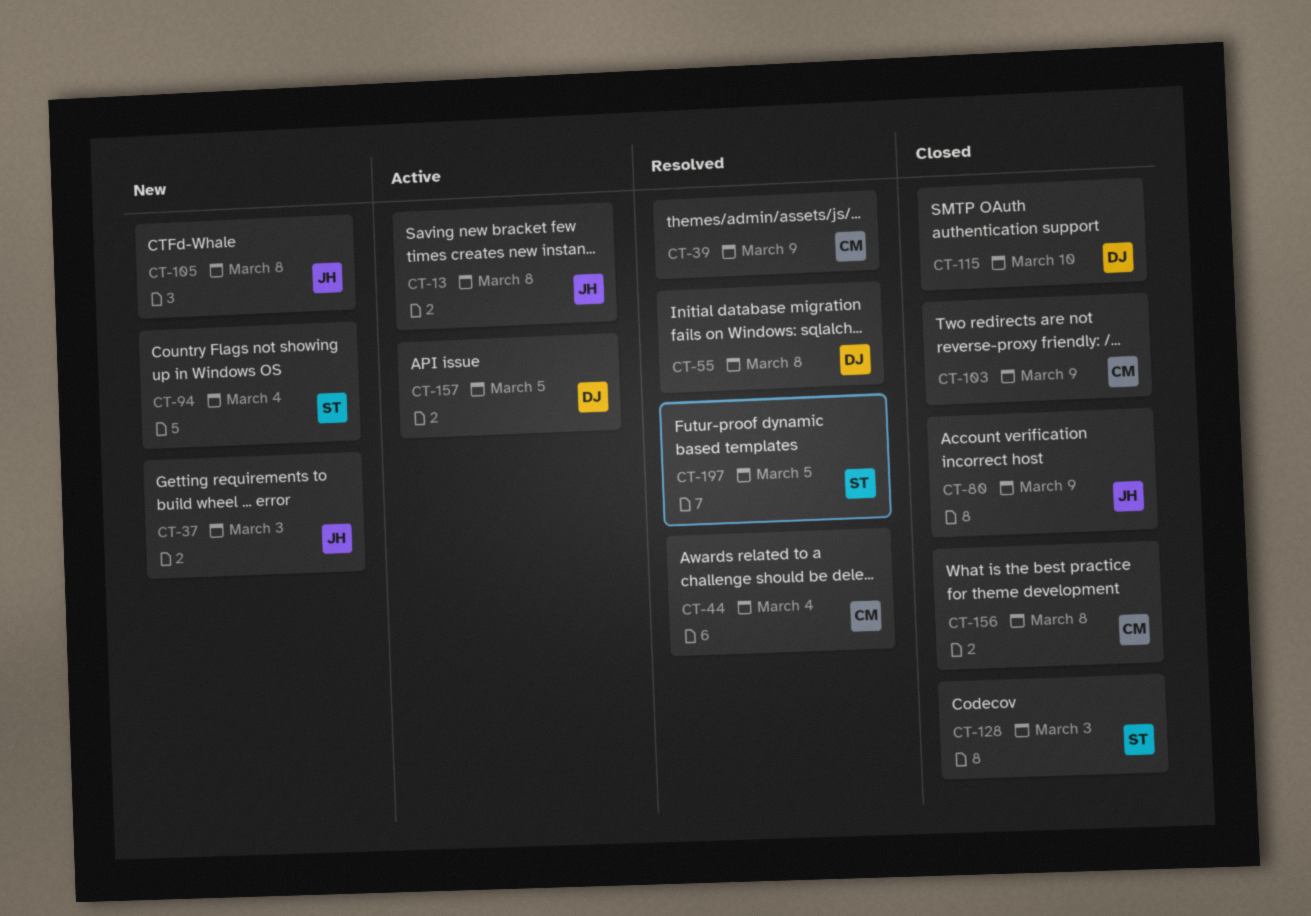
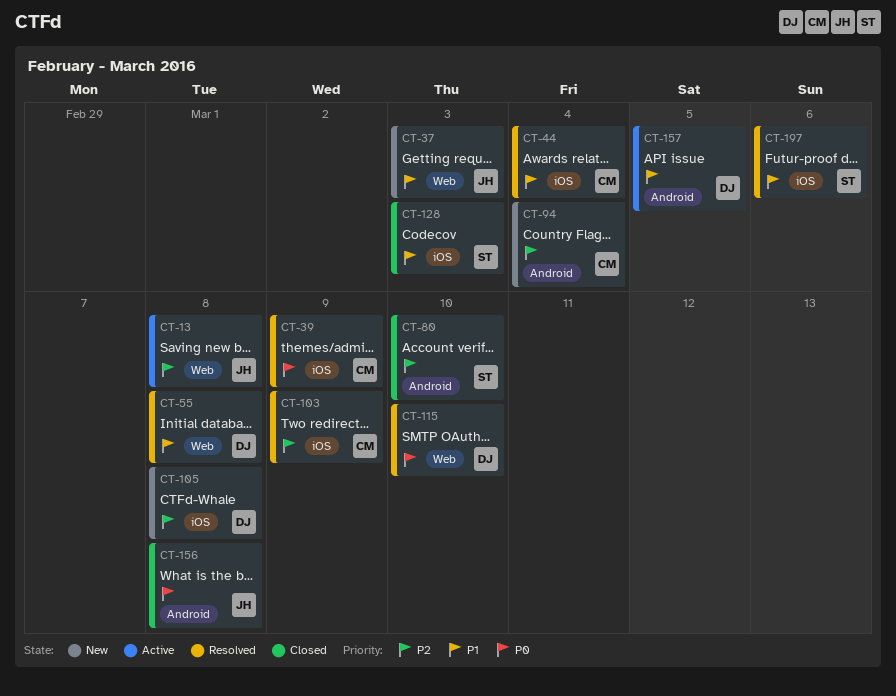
CT-80, owner: JH -> ST
CT-80, due: Mar 9 -> Mar 10
CT-94, owner: ST -> CM
CT-103, status: Closed -> Resolved
CT-105, owner: JH -> DJ
CT-115, status: Closed -> Resolved
CT-156, owner: CM -> JH
CT-197, due: Mar 5 -> Mar 6

